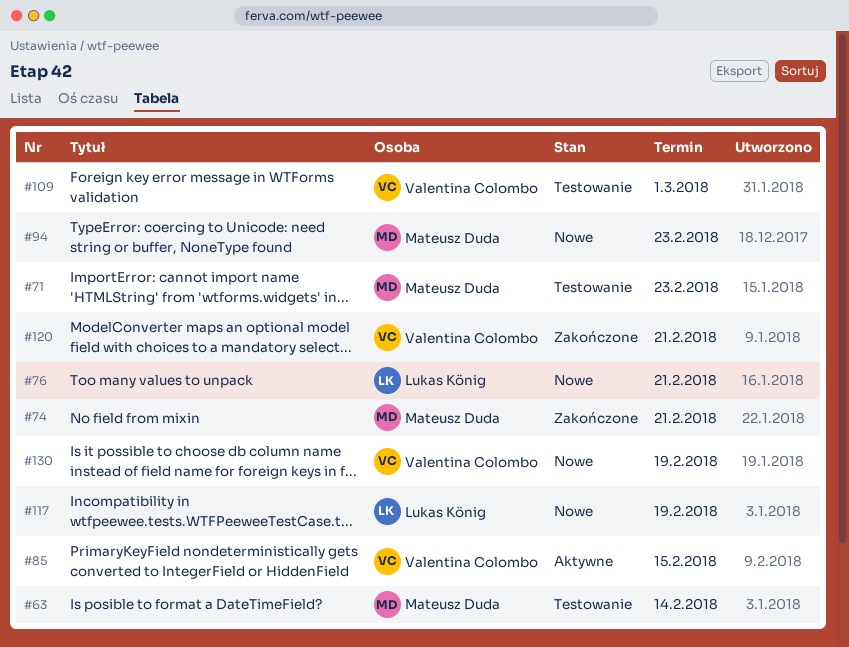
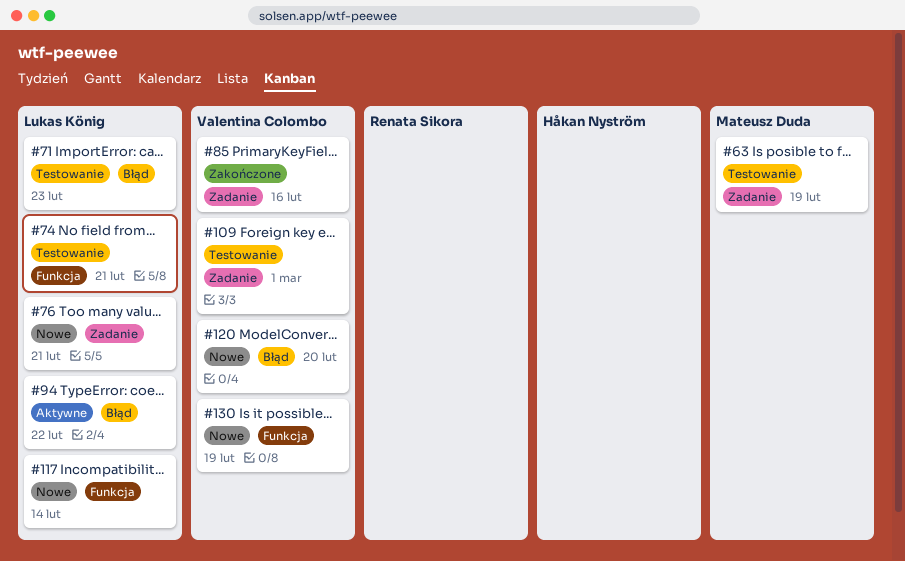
#63, due: Feb 14 -> Feb 19
#71, owner: Mateusz Duda -> Lukas König
#74, status: Zakończone -> Testowanie
#74, owner: Mateusz Duda -> Lukas König
#85, status: Aktywne -> Zakończone
#85, due: Feb 15 -> Feb 16
#94, status: Nowe -> Aktywne
#94, owner: Mateusz Duda -> Lukas König
#94, due: Feb 23 -> Feb 22
#117, due: Feb 19 -> Feb 14
#120, status: Zakończone -> Nowe
#120, due: Feb 21 -> Feb 20

